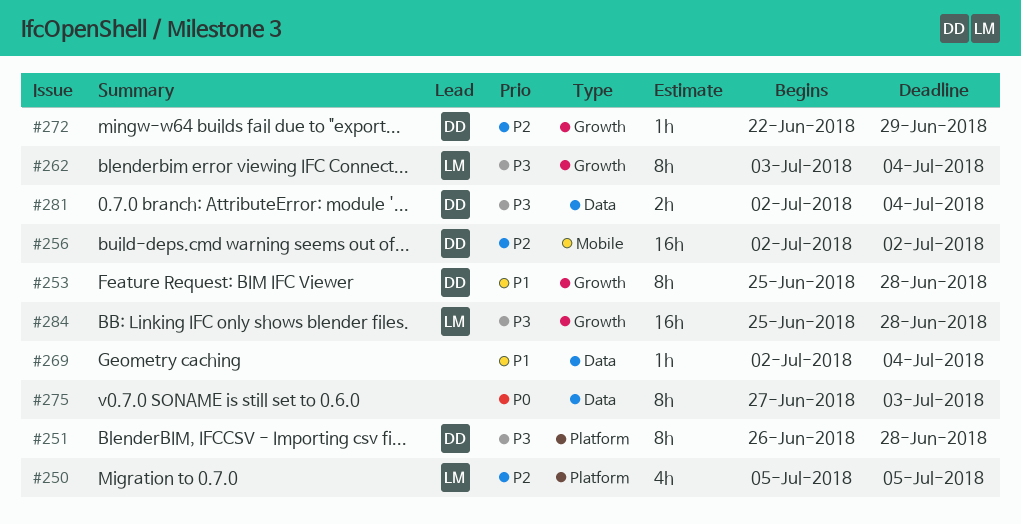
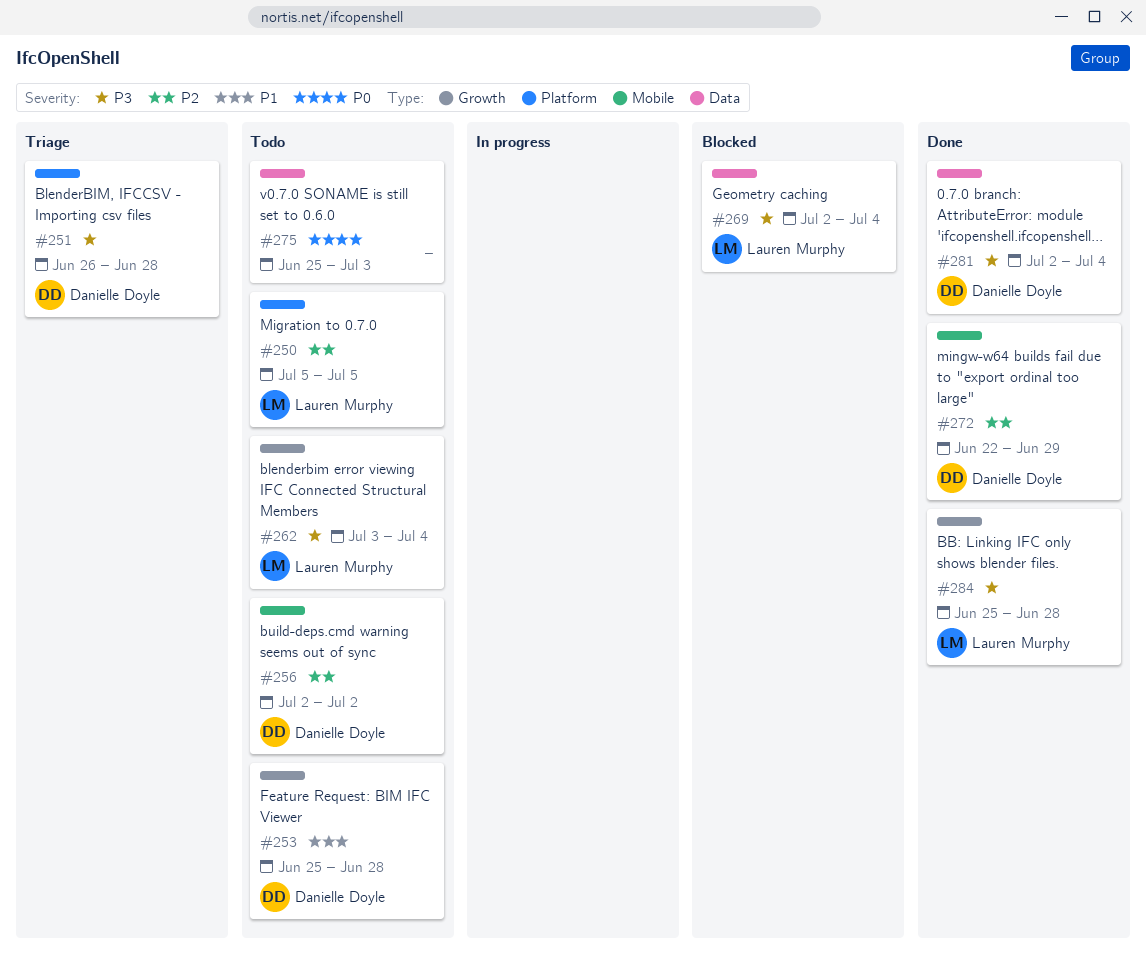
#269, owner: none -> Lauren Murphy
#269, priority: P1 -> P3
#272, label: Growth -> Mobile
#275, start: Jun 27 -> Jun 25

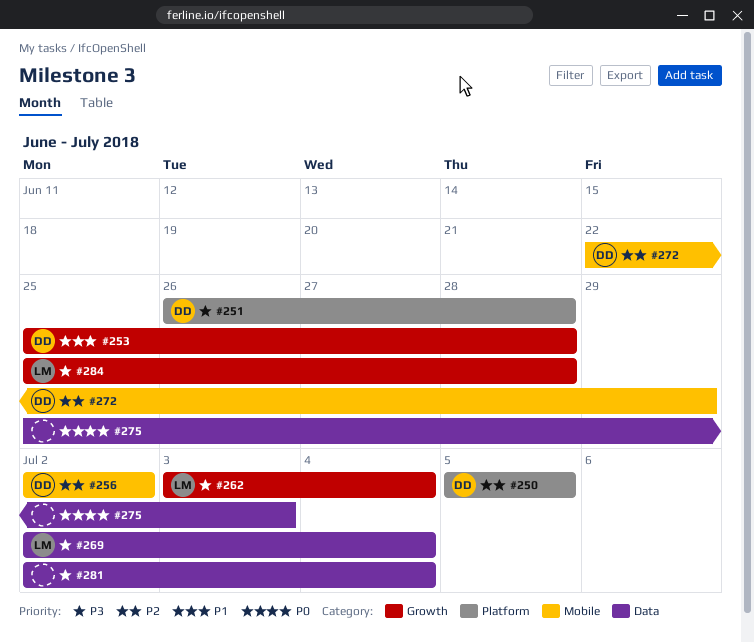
#250, owner: Lauren Murphy -> Danielle Doyle
#281, owner: Danielle Doyle -> none

